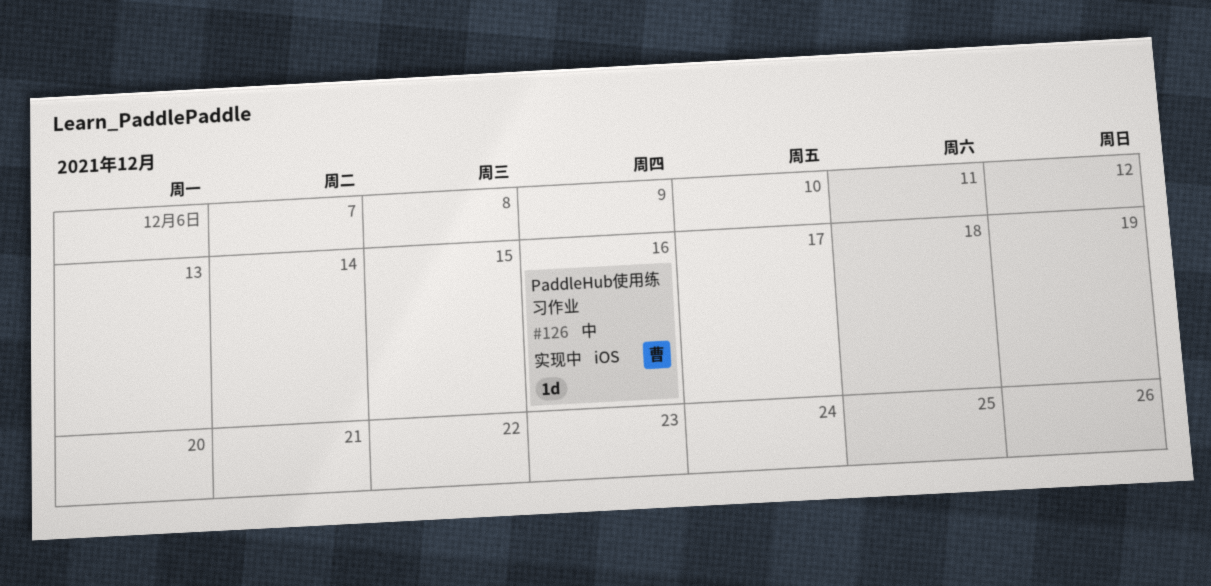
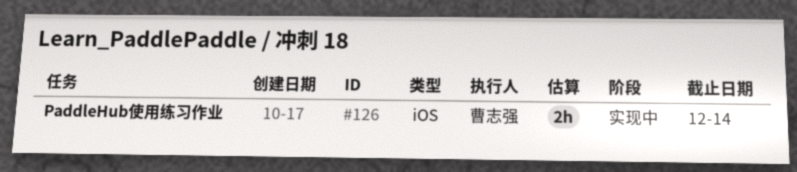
#126, estimate: 1d -> 2h
#126, due: Dec 16 -> Dec 14

